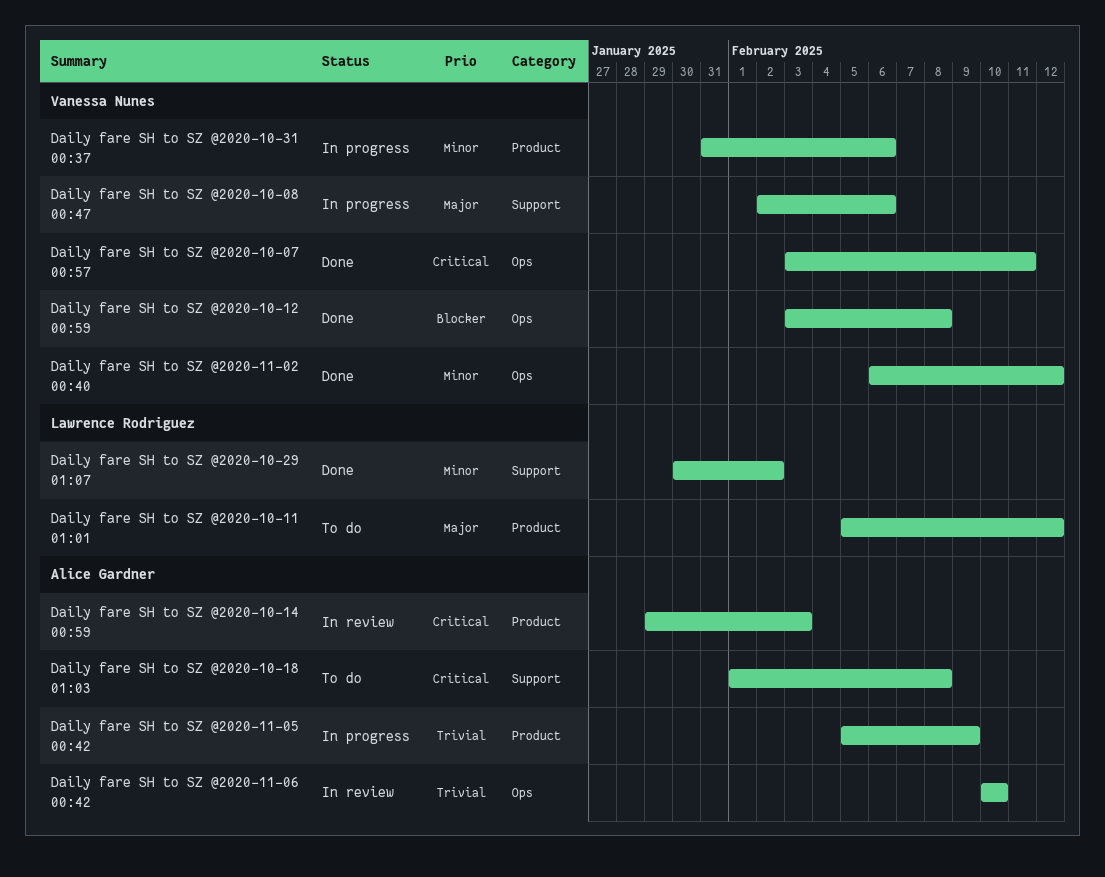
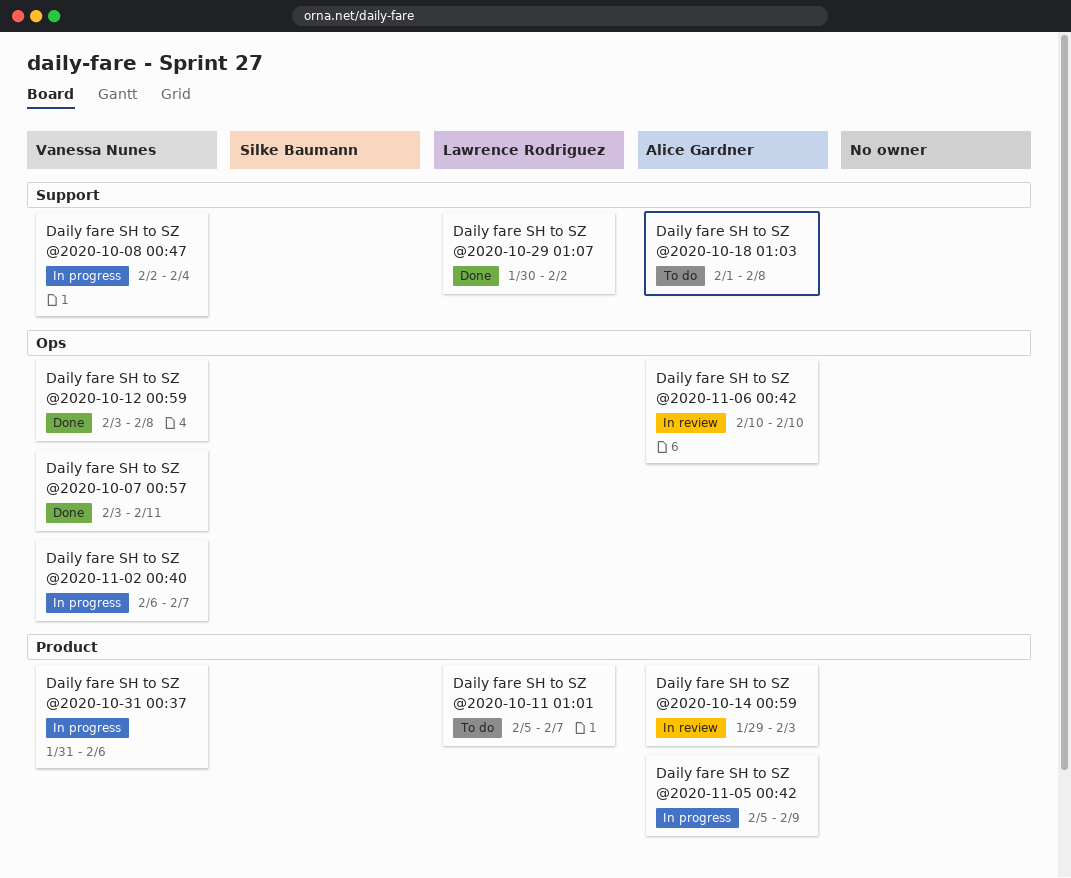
Daily fare SH to SZ @2020-10-08 00:47, due: Feb 6 -> Feb 4
Daily fare SH to SZ @2020-10-11 01:01, due: Feb 12 -> Feb 7
Daily fare SH to SZ @2020-11-02 00:40, status: Done -> In progress
Daily fare SH to SZ @2020-11-02 00:40, due: Feb 12 -> Feb 7

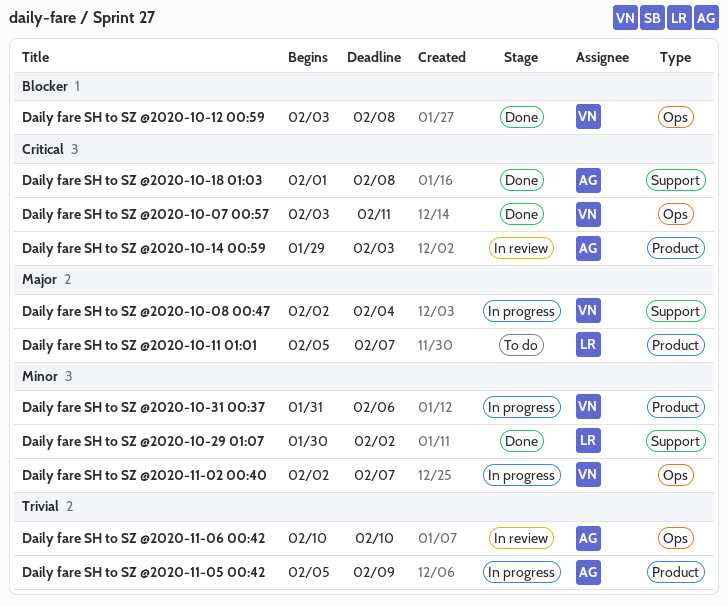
Daily fare SH to SZ @2020-10-18 01:03, status: To do -> Done
Daily fare SH to SZ @2020-11-02 00:40, start: Feb 6 -> Feb 2

